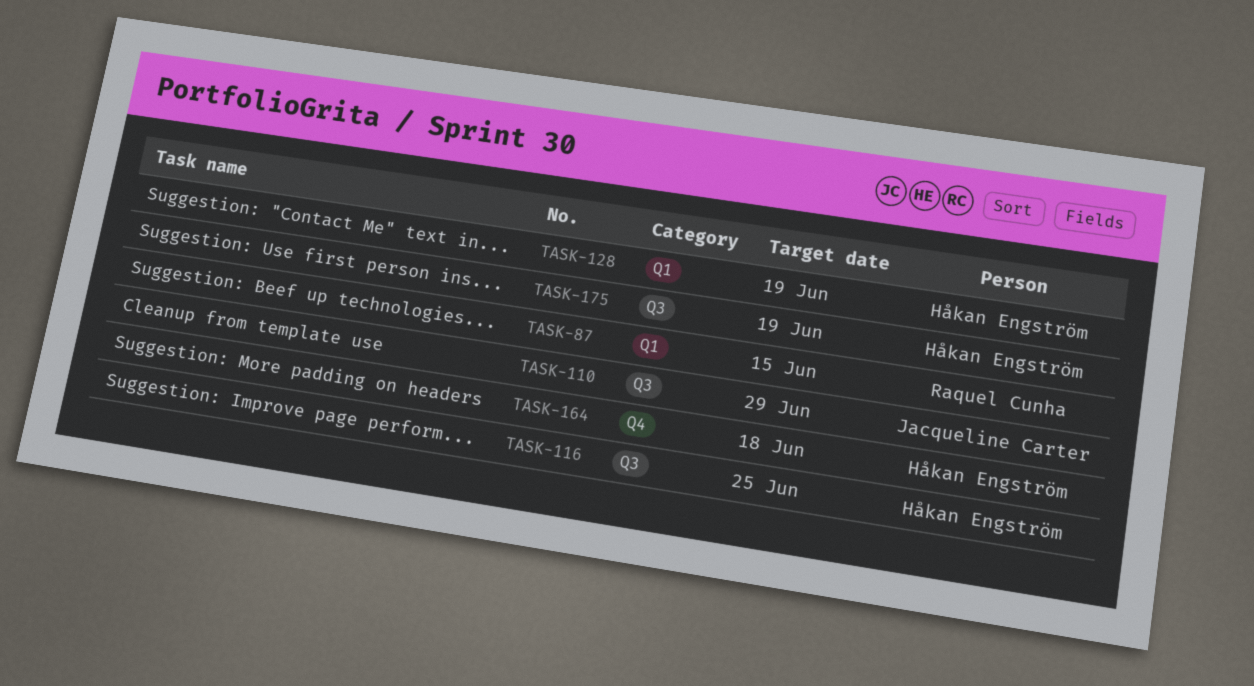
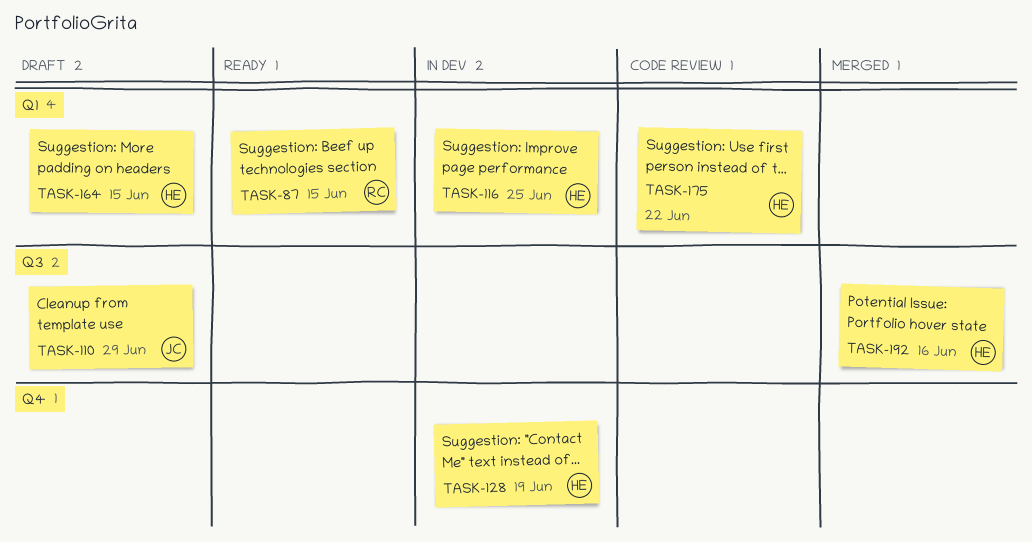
TASK-116, label: Q3 -> Q1
TASK-128, label: Q1 -> Q4
TASK-164, label: Q4 -> Q1
TASK-164, due: Jun 18 -> Jun 15
TASK-175, label: Q3 -> Q1
TASK-175, due: Jun 19 -> Jun 22
TASK-192: none -> present

